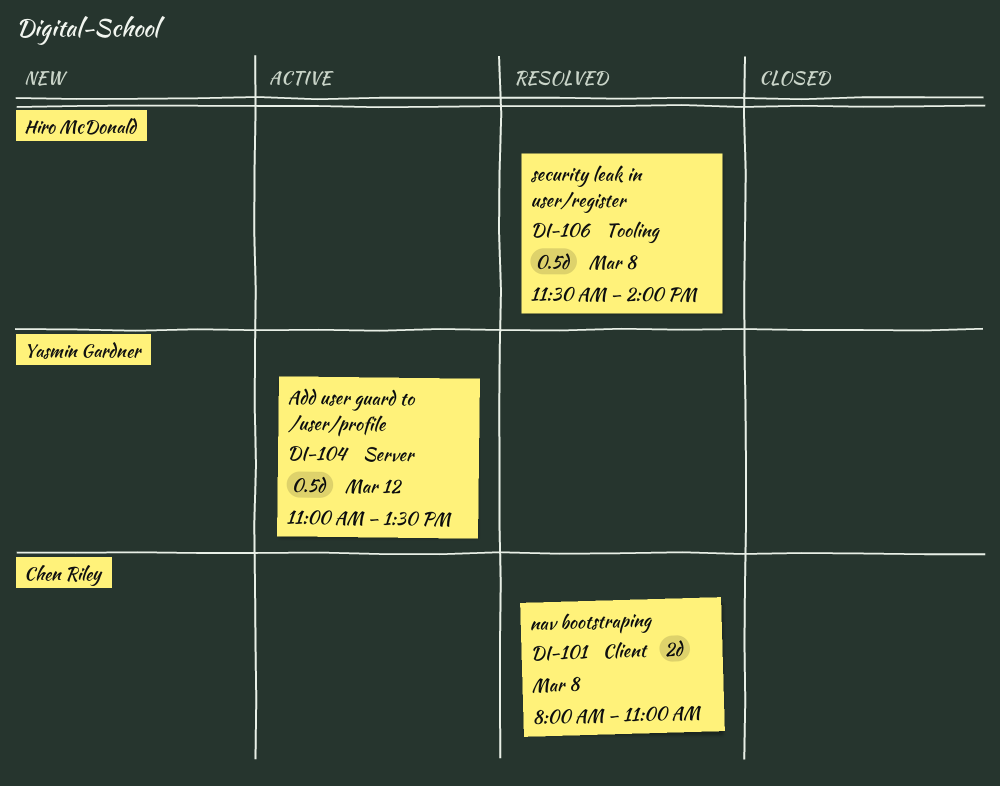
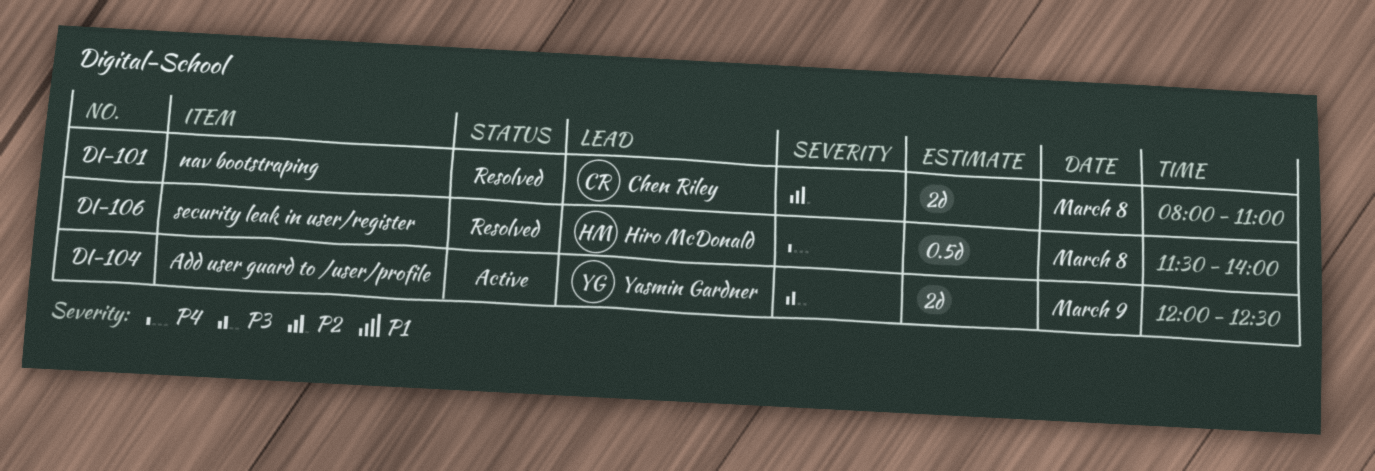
DI-104, estimate: 0.5d -> 2d
DI-104, day: Mar 12 -> Mar 9
DI-104, begins: 11:00 -> 12:00
DI-104, ends: 13:30 -> 12:30

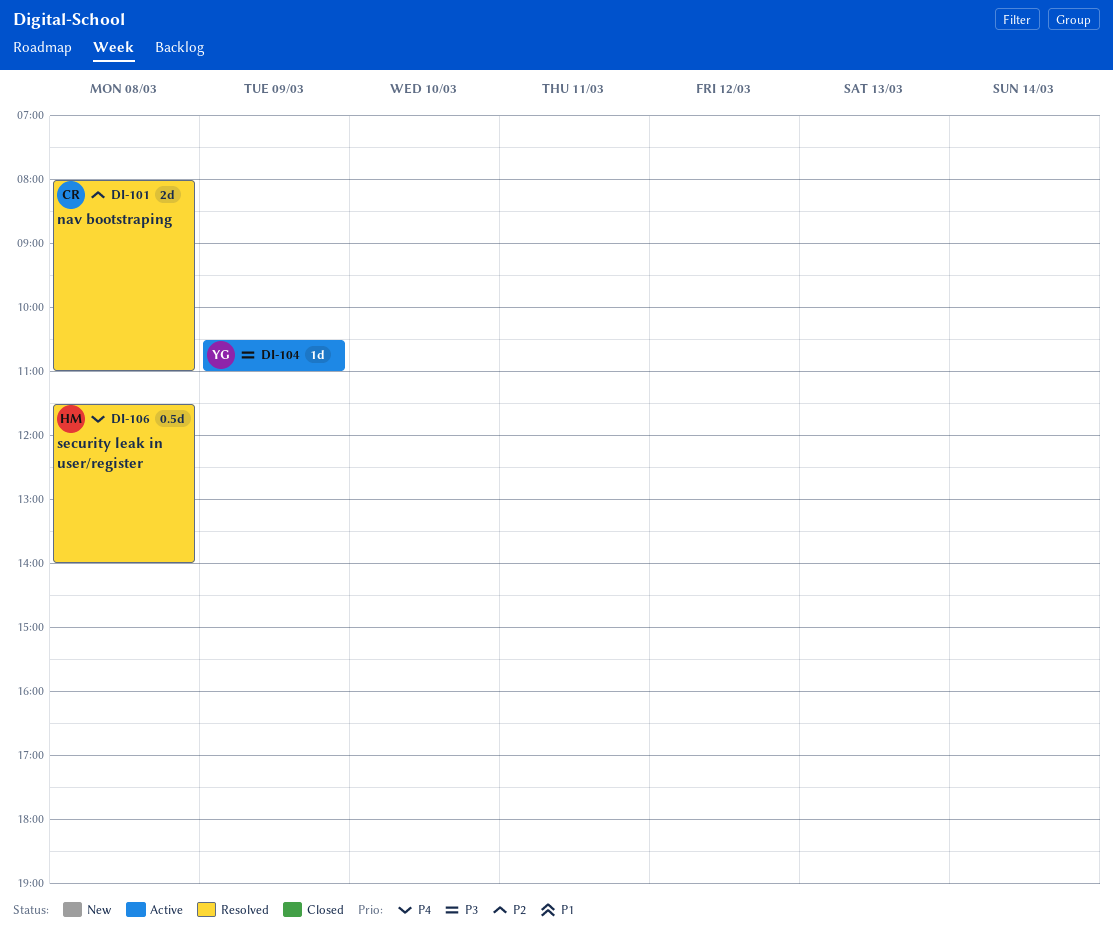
DI-104, estimate: 2d -> 1d
DI-104, begins: 12:00 -> 10:30
DI-104, ends: 12:30 -> 11:00

